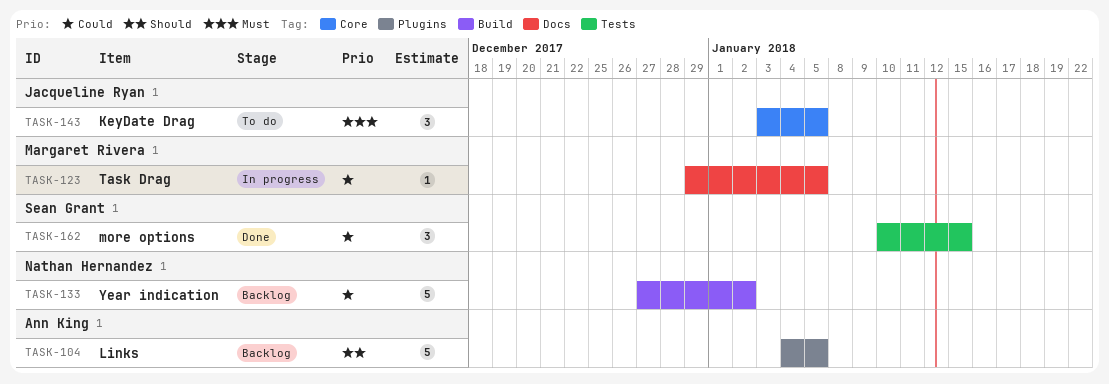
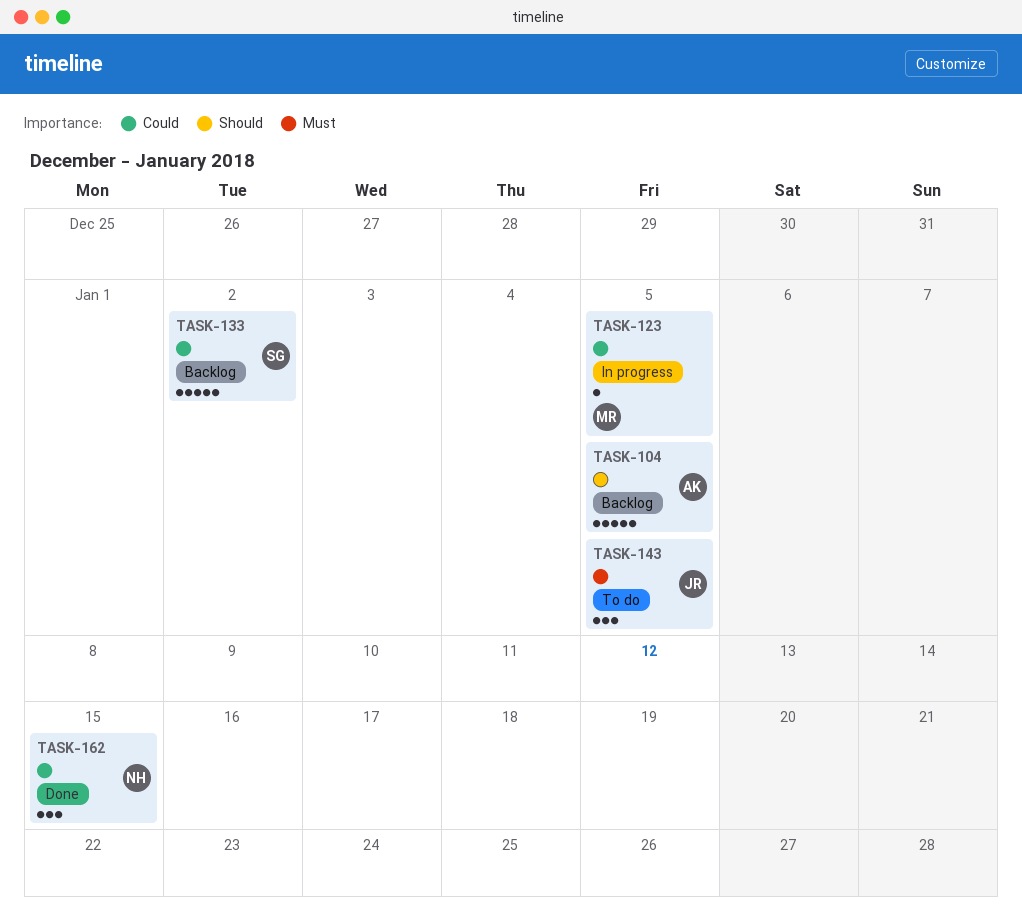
TASK-133, owner: Nathan Hernandez -> Sean Grant
TASK-162, owner: Sean Grant -> Nathan Hernandez

